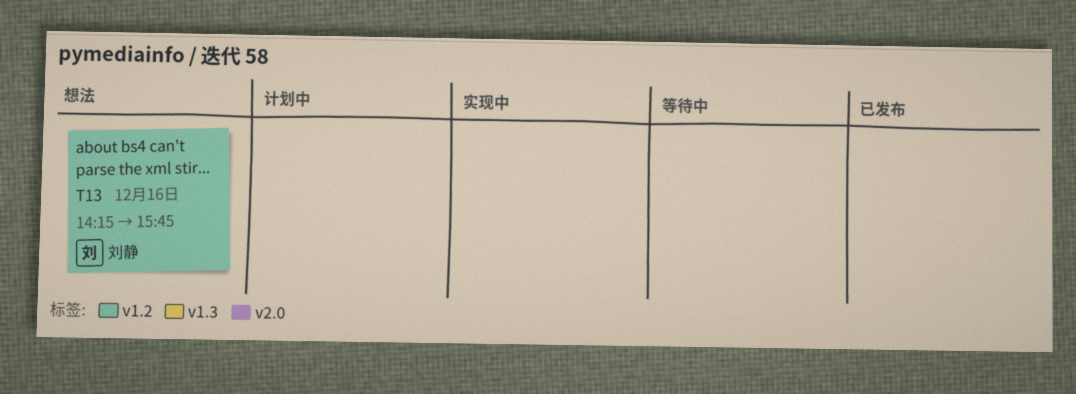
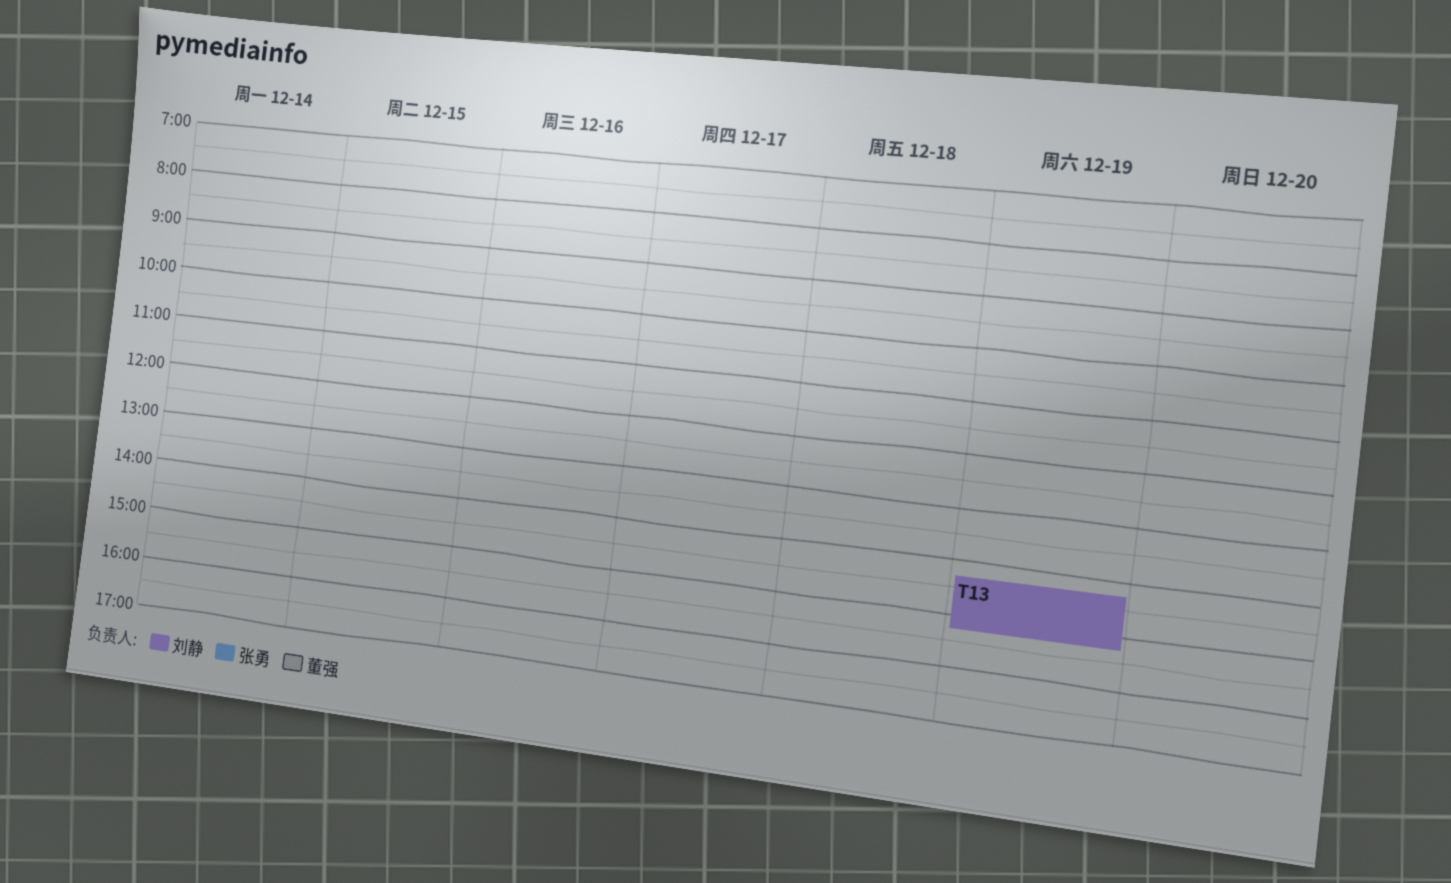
T13, day: Dec 16 -> Dec 19
T13, ends: 15:45 -> 15:15

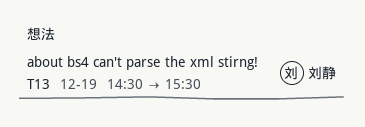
T13, begins: 14:15 -> 14:30
T13, ends: 15:15 -> 15:30

